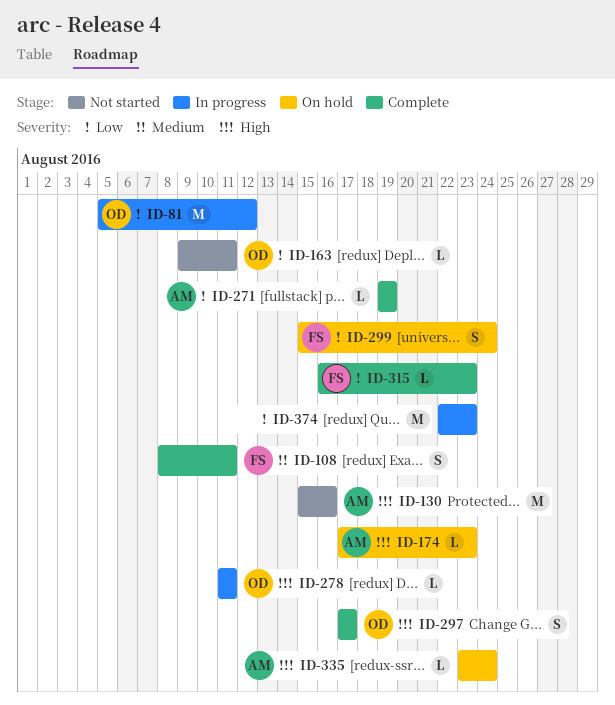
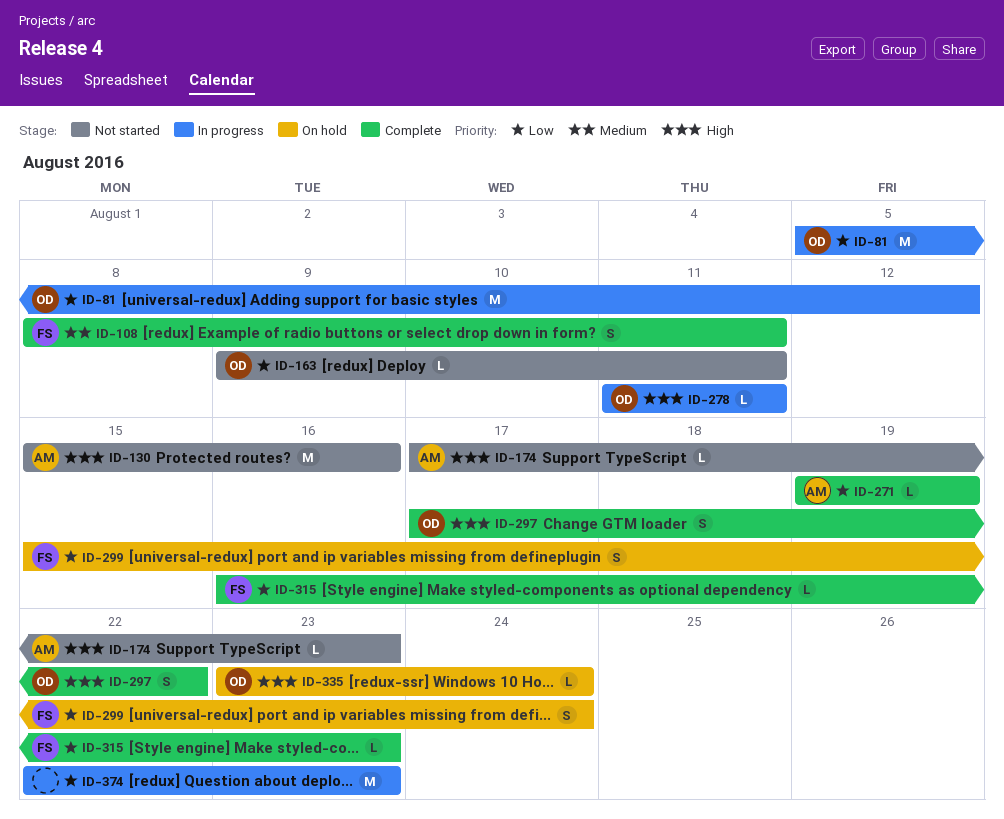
ID-174, status: On hold -> Not started
ID-297, due: Aug 17 -> Aug 22
ID-335, owner: AM -> OD

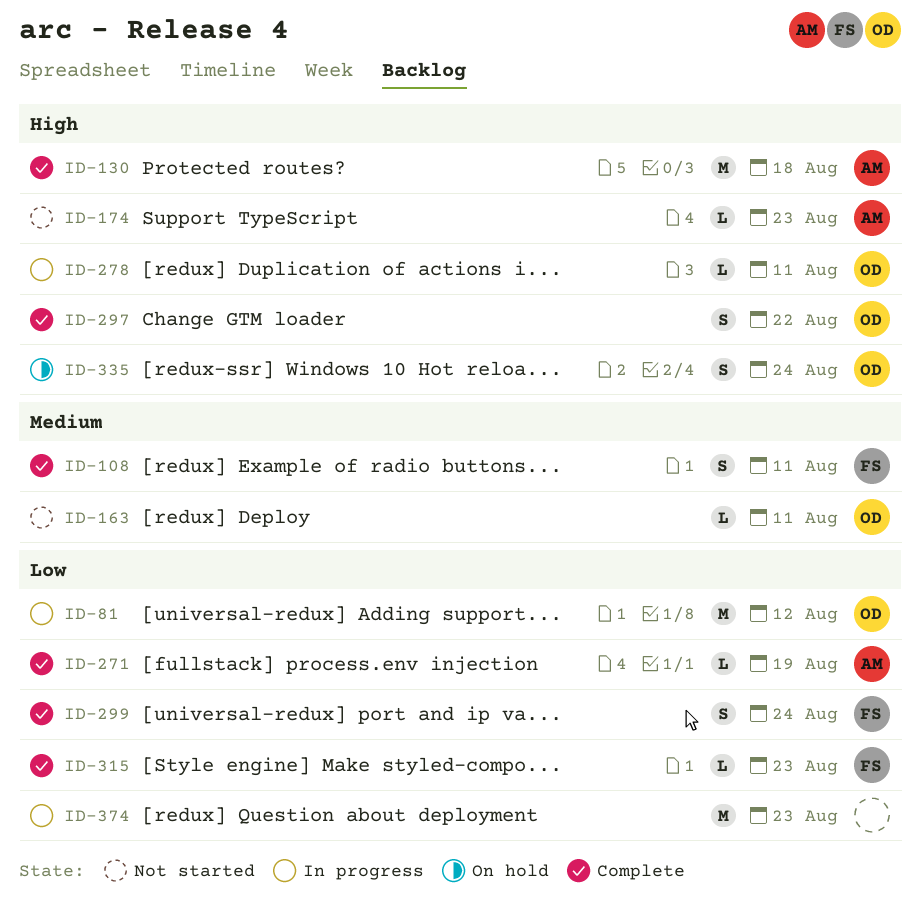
ID-130, status: Not started -> Complete
ID-130, due: Aug 16 -> Aug 18
ID-163, priority: Low -> Medium
ID-299, status: On hold -> Complete
ID-335, estimate: L -> S

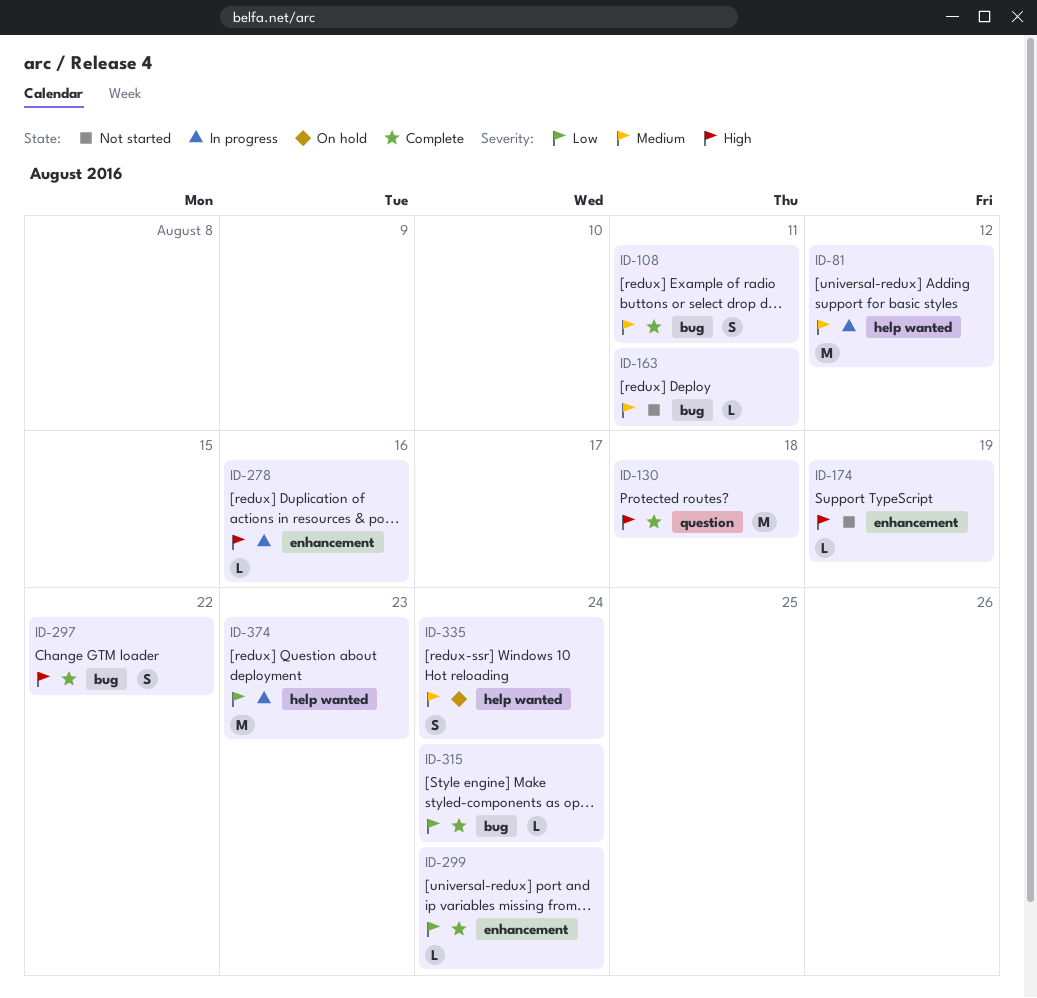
ID-81, priority: Low -> Medium
ID-174, due: Aug 23 -> Aug 19
ID-271: present -> none
ID-278, due: Aug 11 -> Aug 16
ID-299, estimate: S -> L
ID-315, due: Aug 23 -> Aug 24
ID-335, priority: High -> Medium

